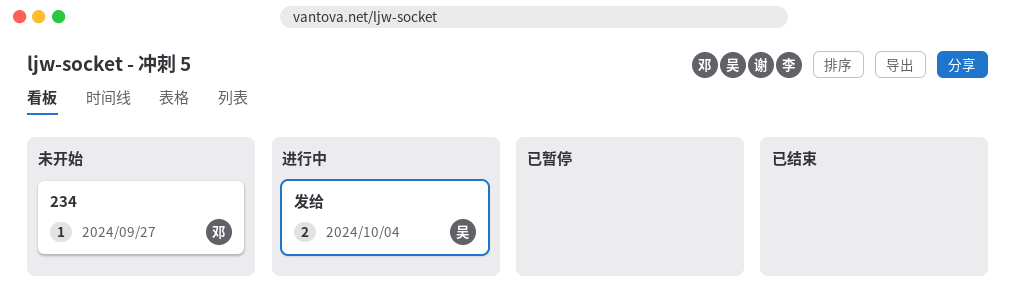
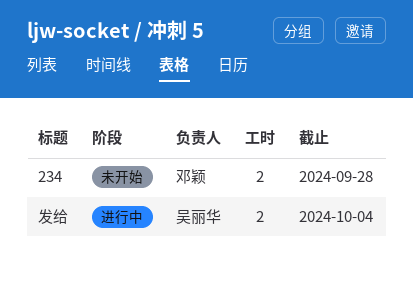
234, estimate: 1 -> 2
234, due: Sep 27 -> Sep 28

